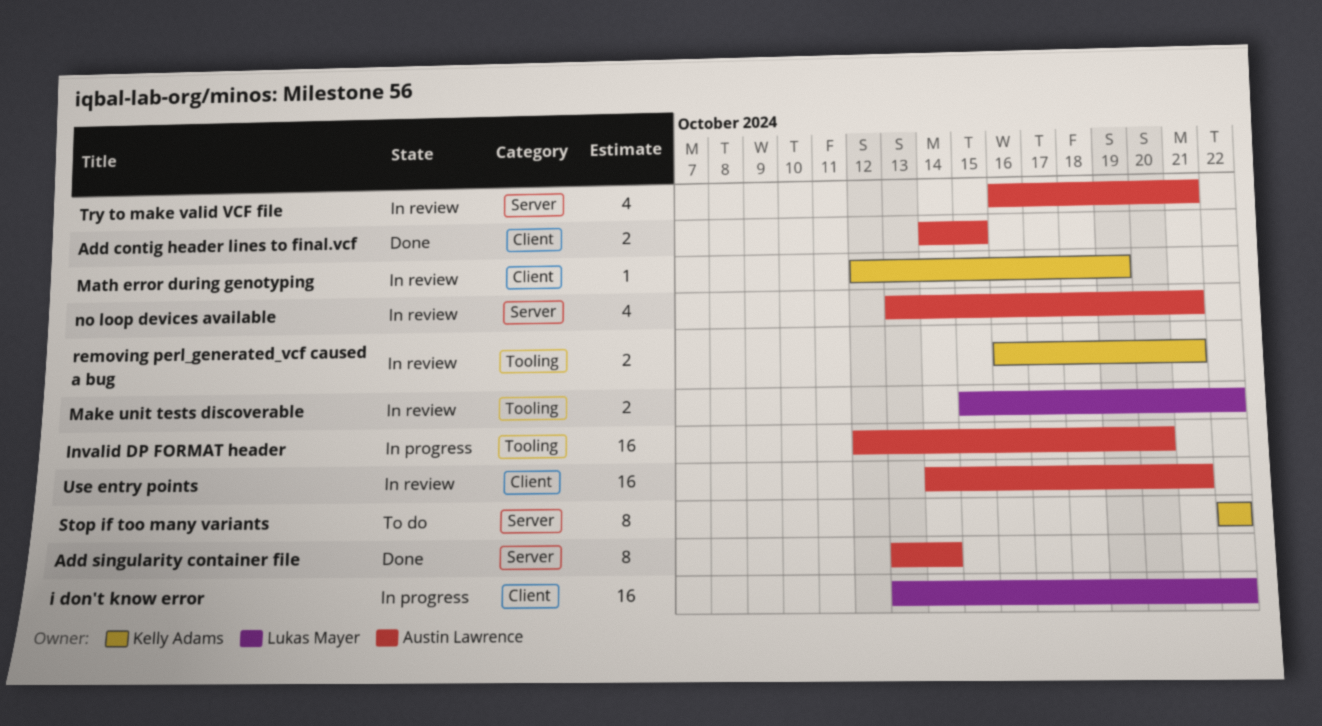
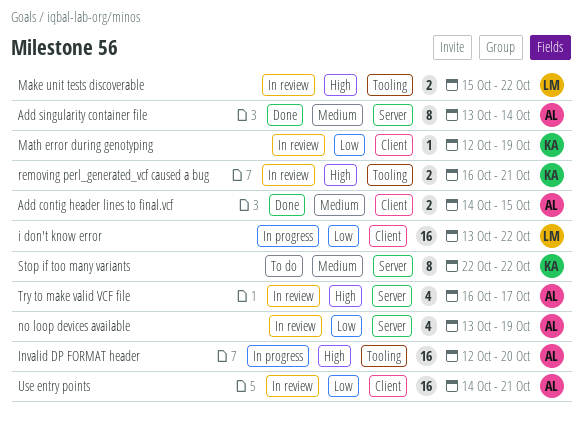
no loop devices available, due: Oct 21 -> Oct 19
Try to make valid VCF file, due: Oct 21 -> Oct 17

